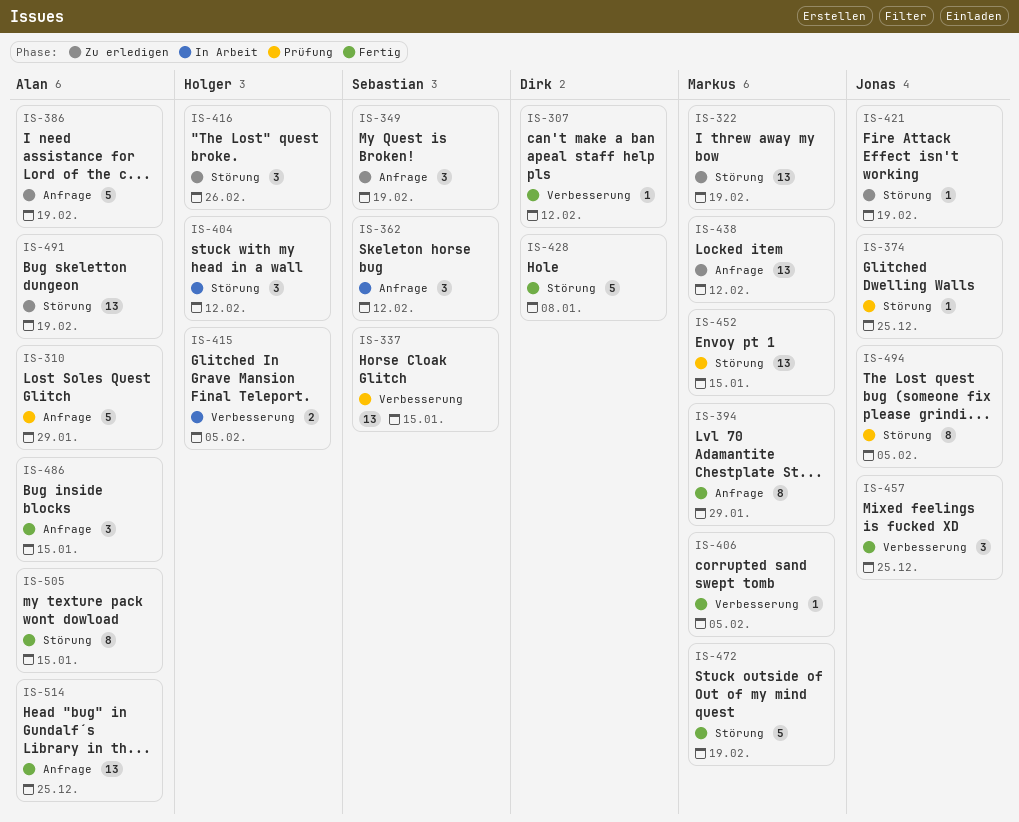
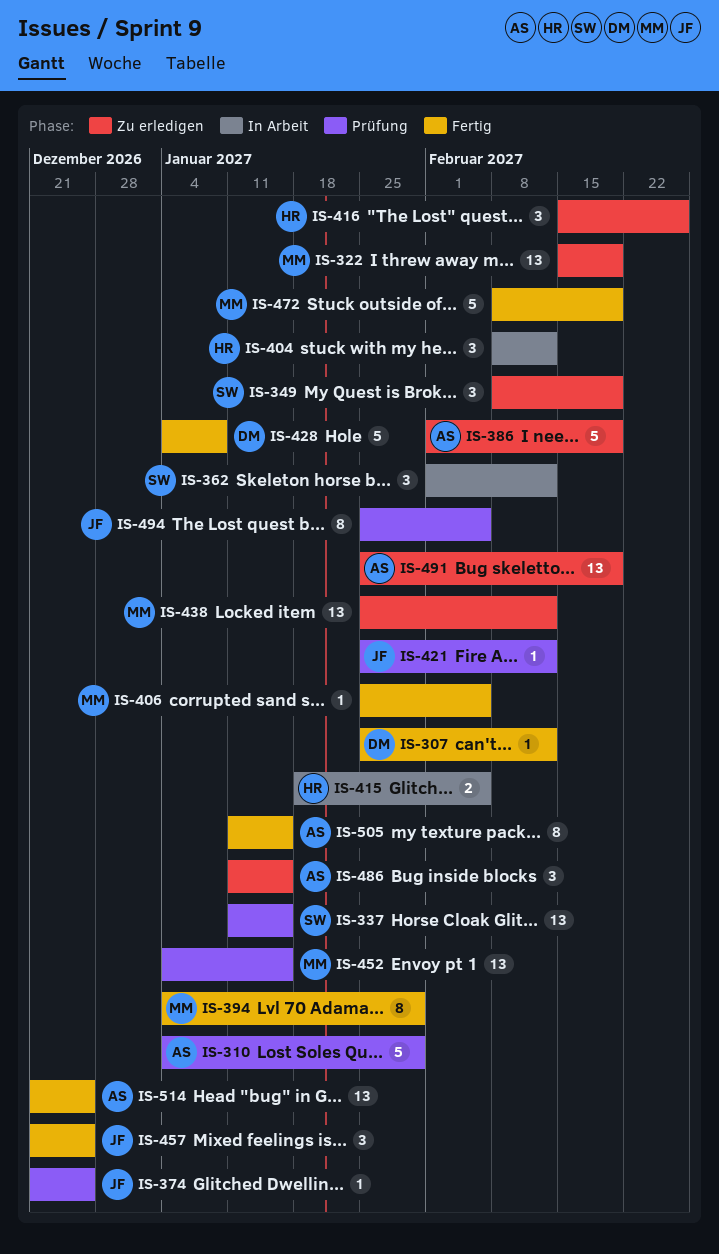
IS-421, status: Zu erledigen -> Prüfung
IS-421, due: Feb 19 -> Feb 12
IS-486, status: Fertig -> Zu erledigen

